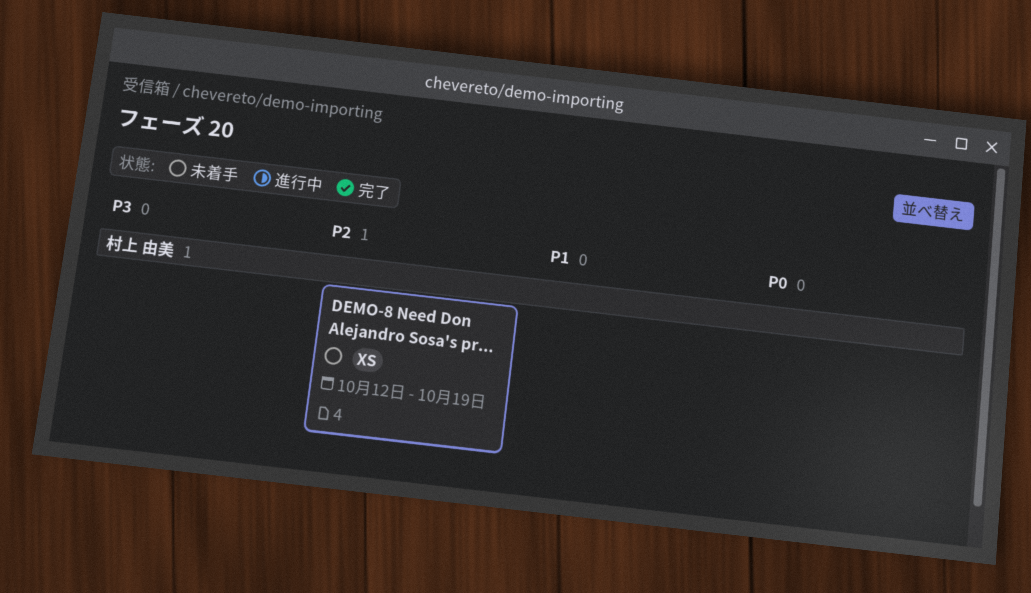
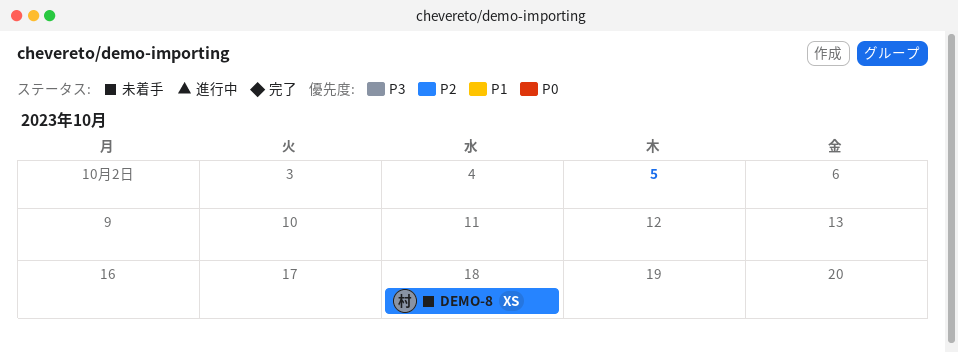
DEMO-8, start: Oct 12 -> Oct 18
DEMO-8, due: Oct 19 -> Oct 18

